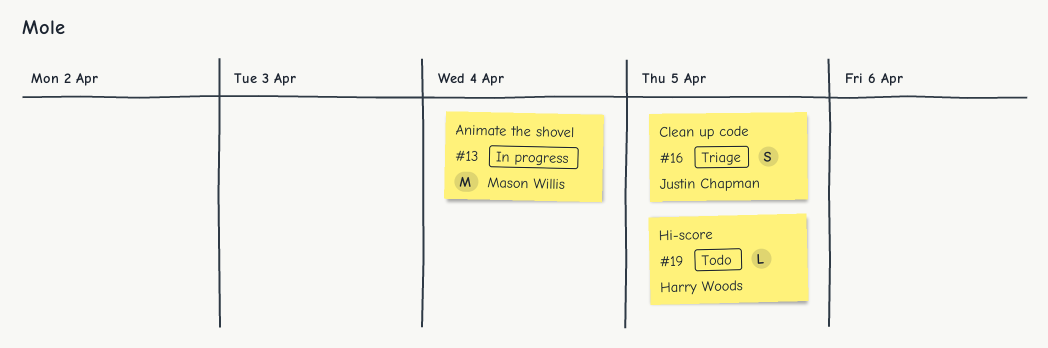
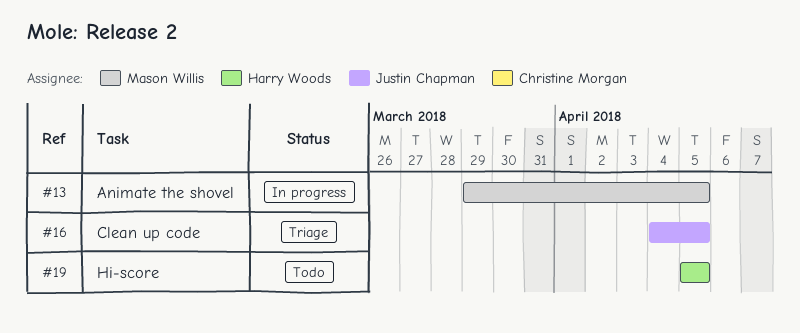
#13, due: Apr 4 -> Apr 5

